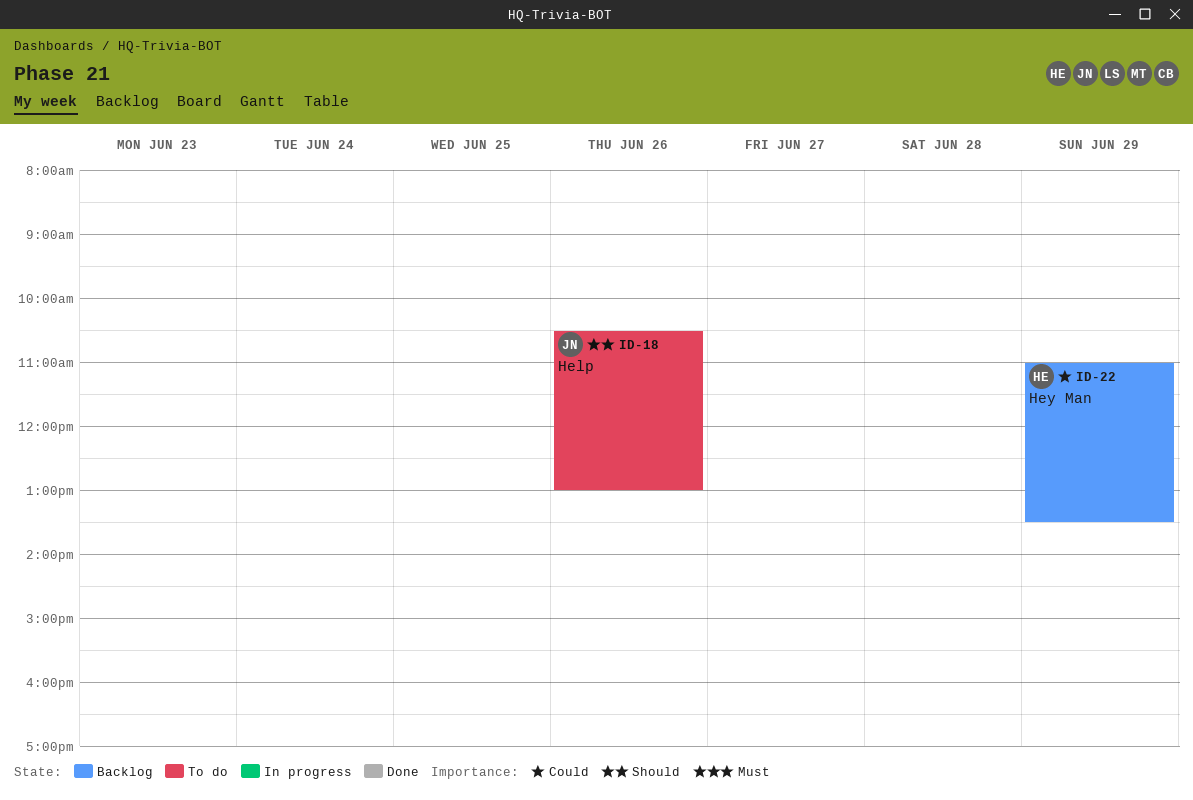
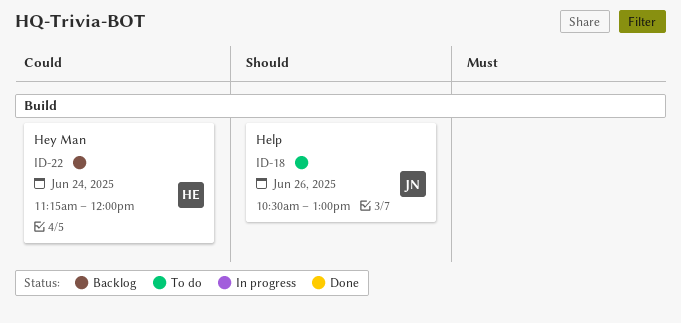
ID-22, day: Jun 29 -> Jun 24
ID-22, begins: 11:00 -> 11:15
ID-22, ends: 13:30 -> 12:00

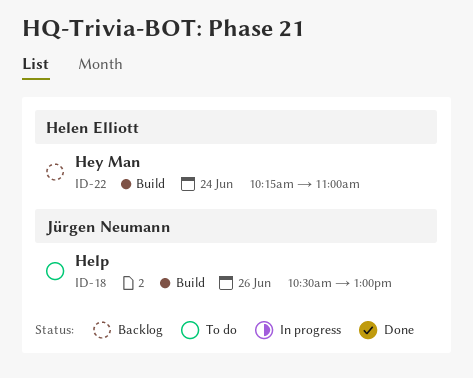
ID-22, begins: 11:15 -> 10:15
ID-22, ends: 12:00 -> 11:00

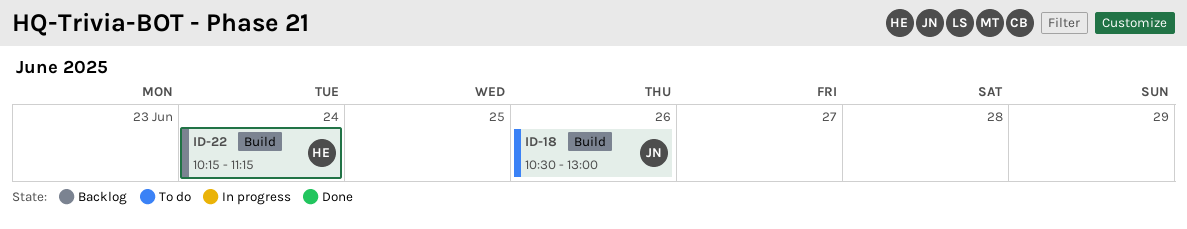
ID-22, ends: 11:00 -> 11:15

